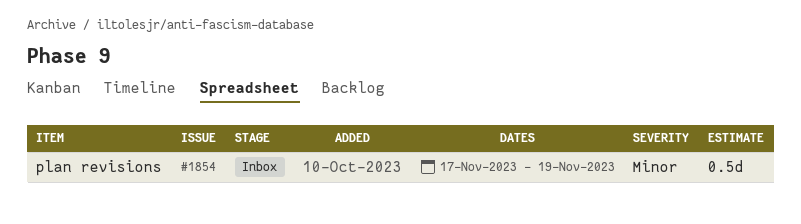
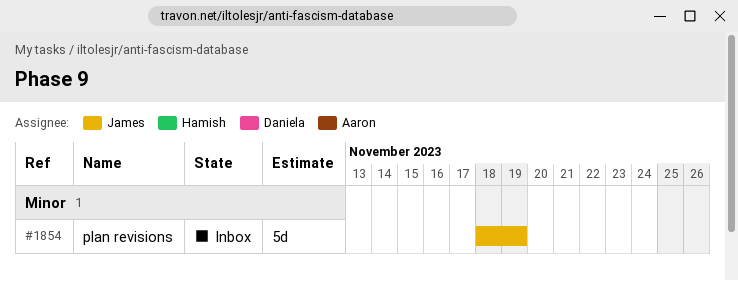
#1854, estimate: 0.5d -> 5d
#1854, start: Nov 17 -> Nov 18

